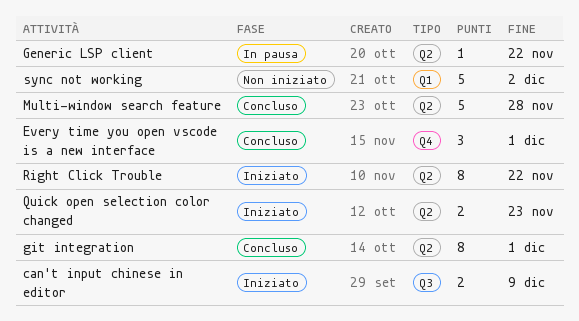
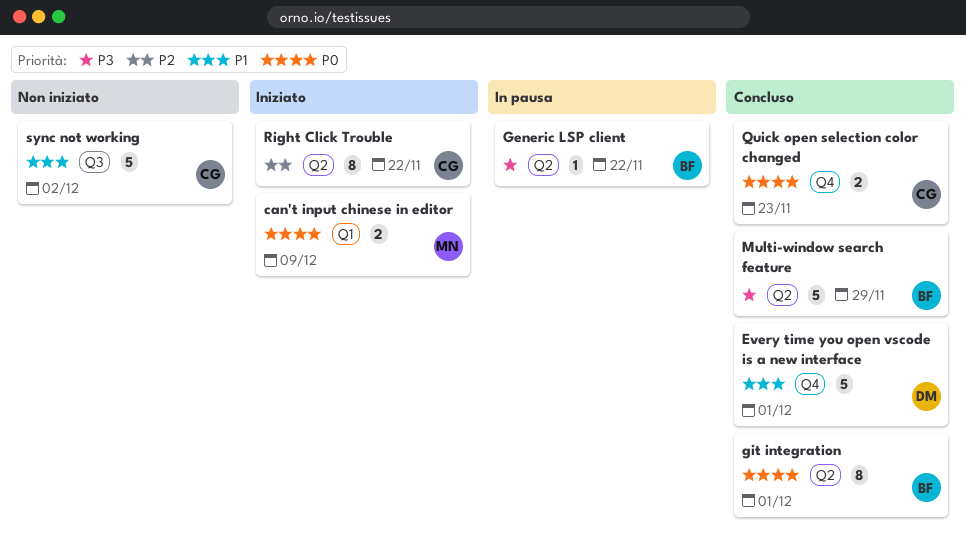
can't input chinese in editor, label: Q3 -> Q1
Every time you open vscode is a new interface, estimate: 3 -> 5
Multi-window search feature, due: Nov 28 -> Nov 29
Quick open selection color changed, status: Iniziato -> Concluso
Quick open selection color changed, label: Q2 -> Q4
sync not working, label: Q1 -> Q3

